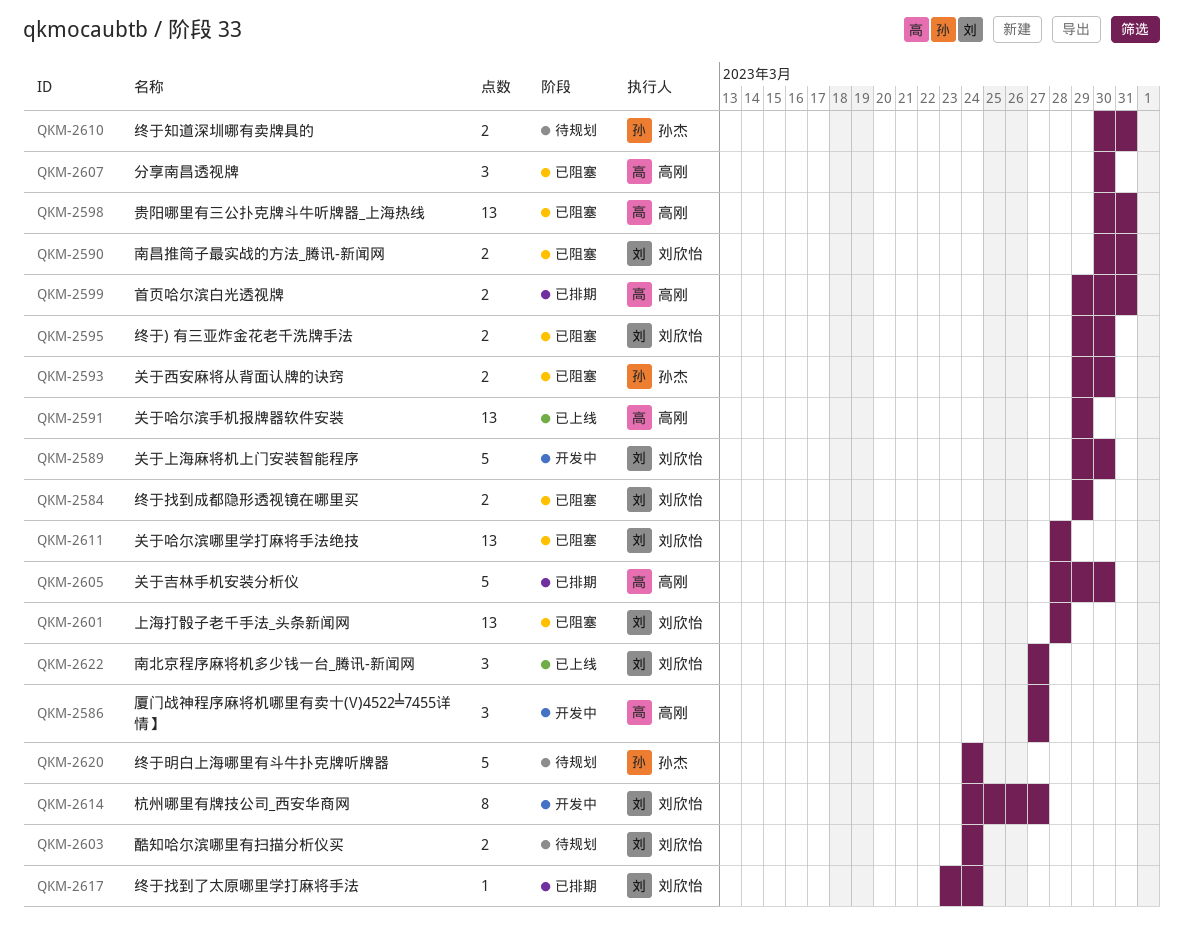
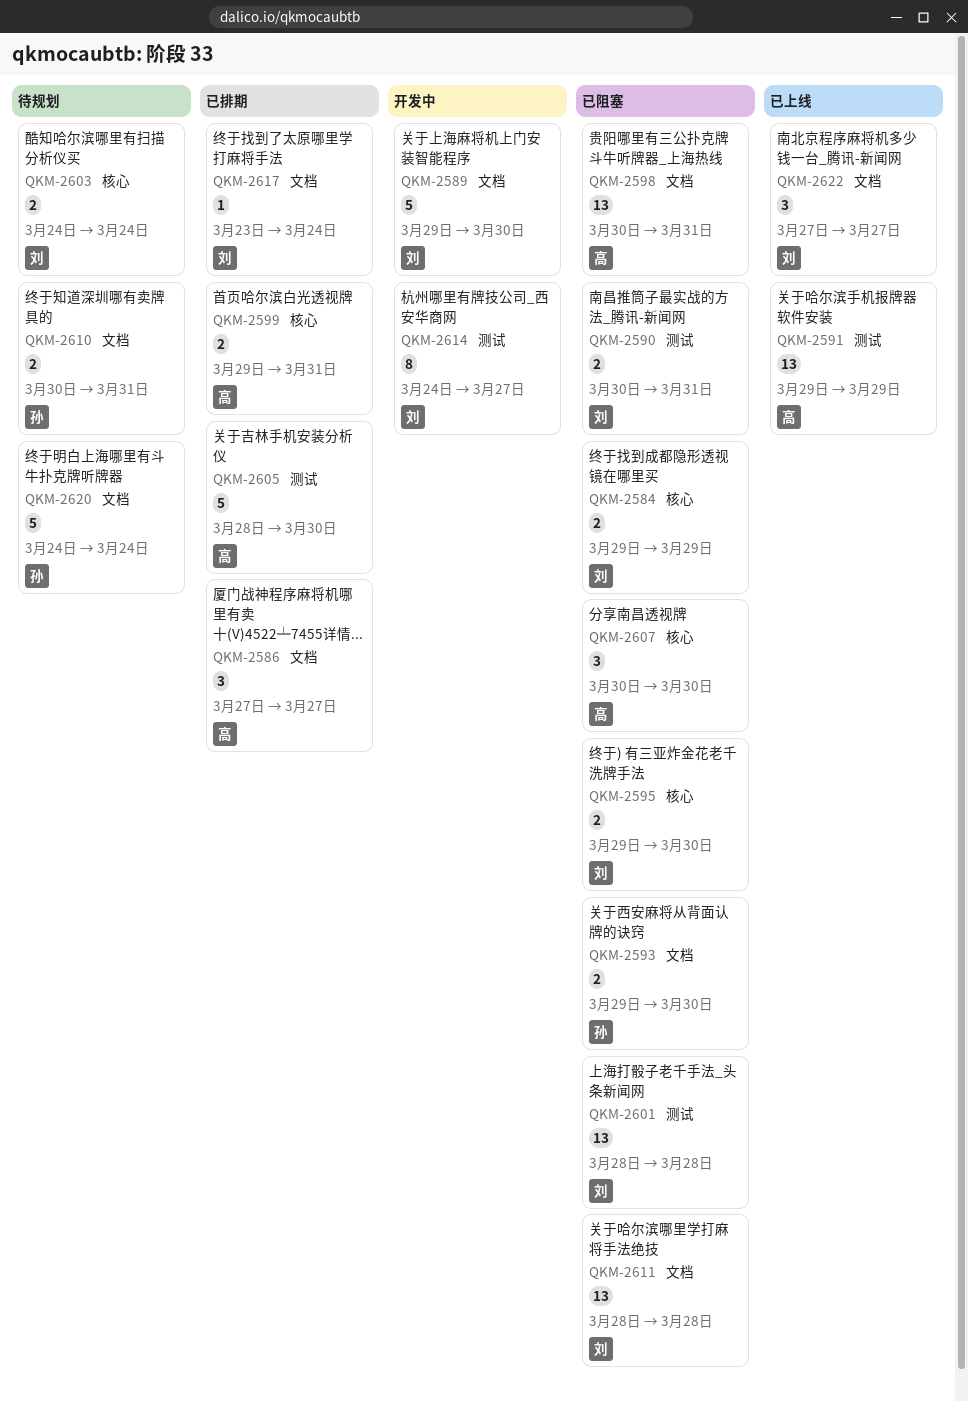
QKM-2586, status: 开发中 -> 已排期

